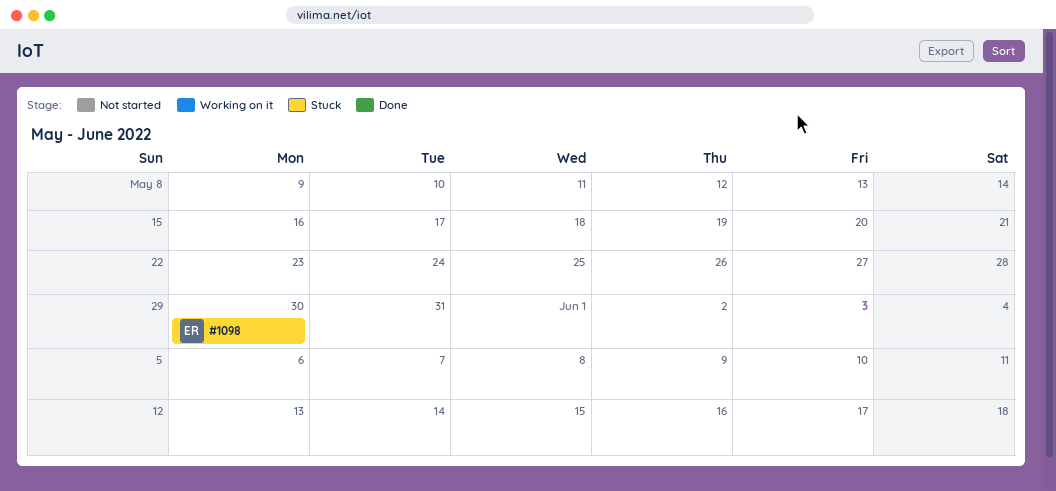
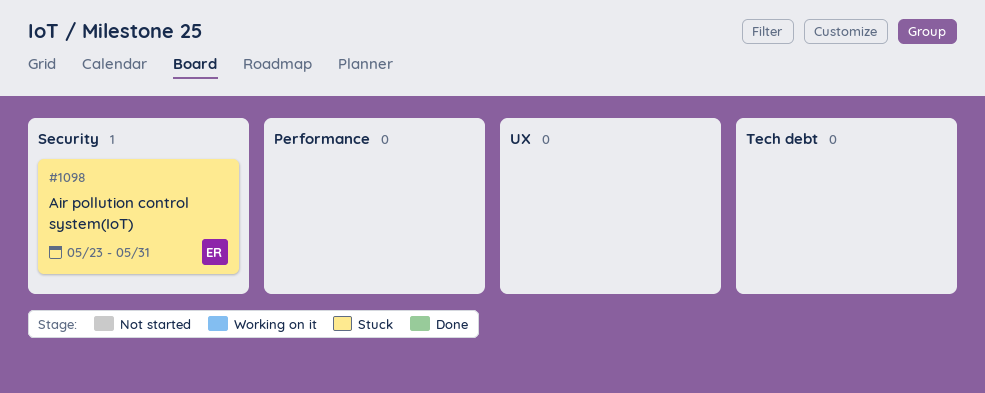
#1098, start: May 30 -> May 23
#1098, due: May 30 -> May 31

